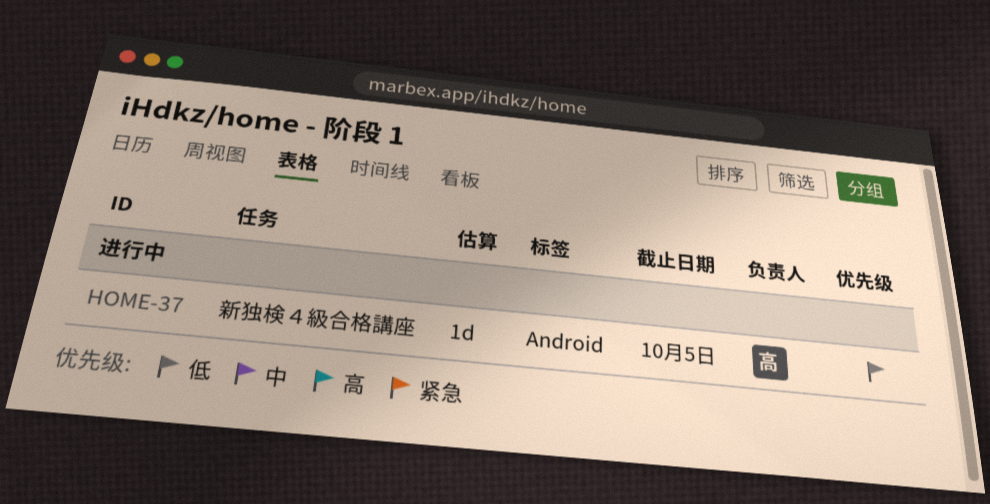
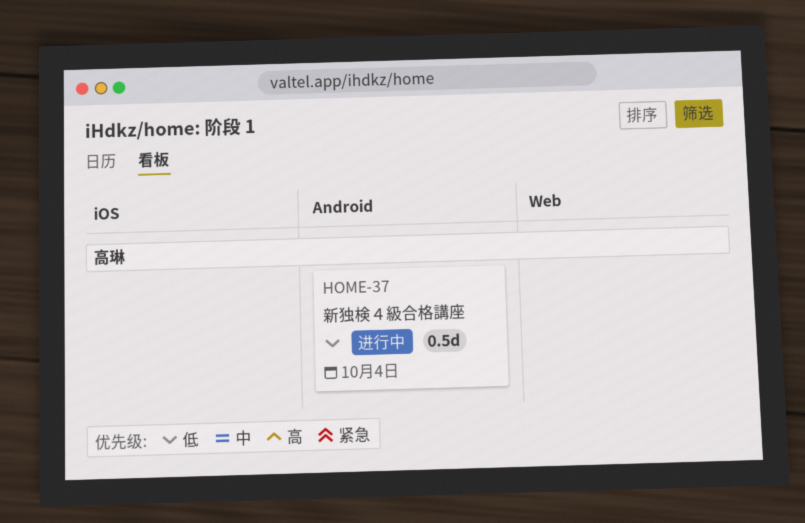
HOME-37, estimate: 1d -> 0.5d
HOME-37, due: Oct 5 -> Oct 4

